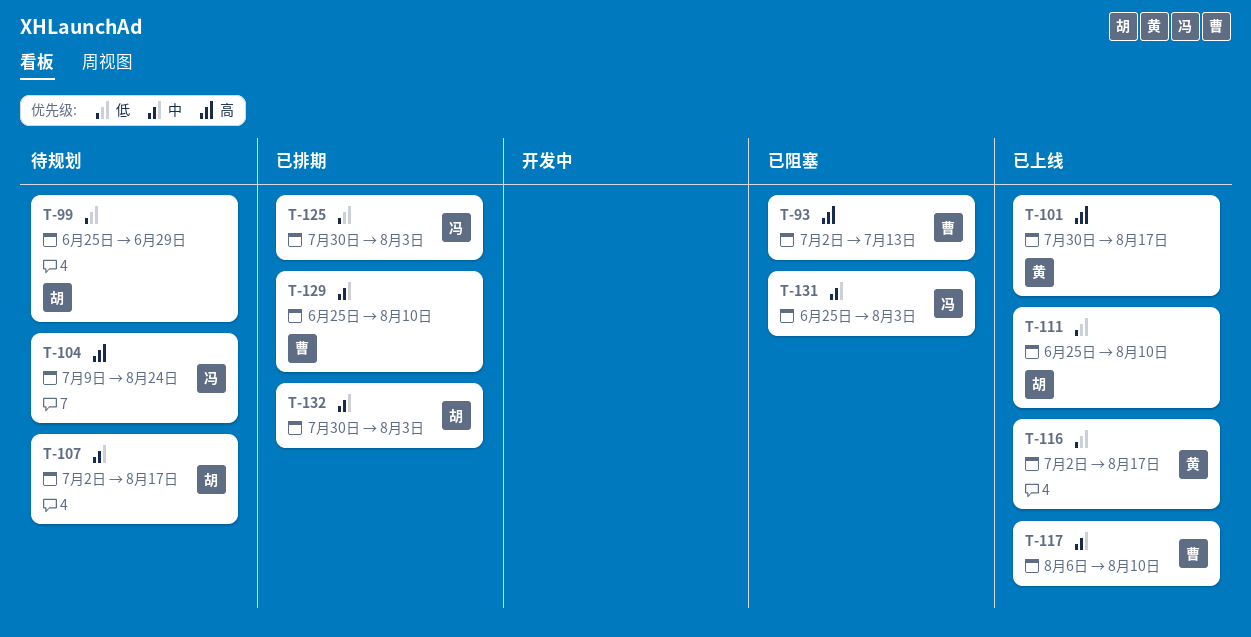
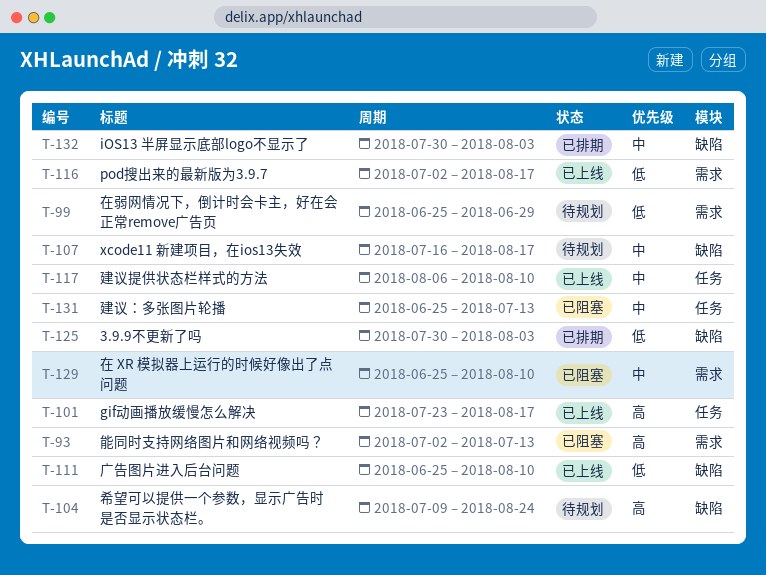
T-101, start: Jul 30 -> Jul 23
T-107, start: Jul 2 -> Jul 16
T-129, status: 已排期 -> 已阻塞
T-131, due: Aug 3 -> Jul 13

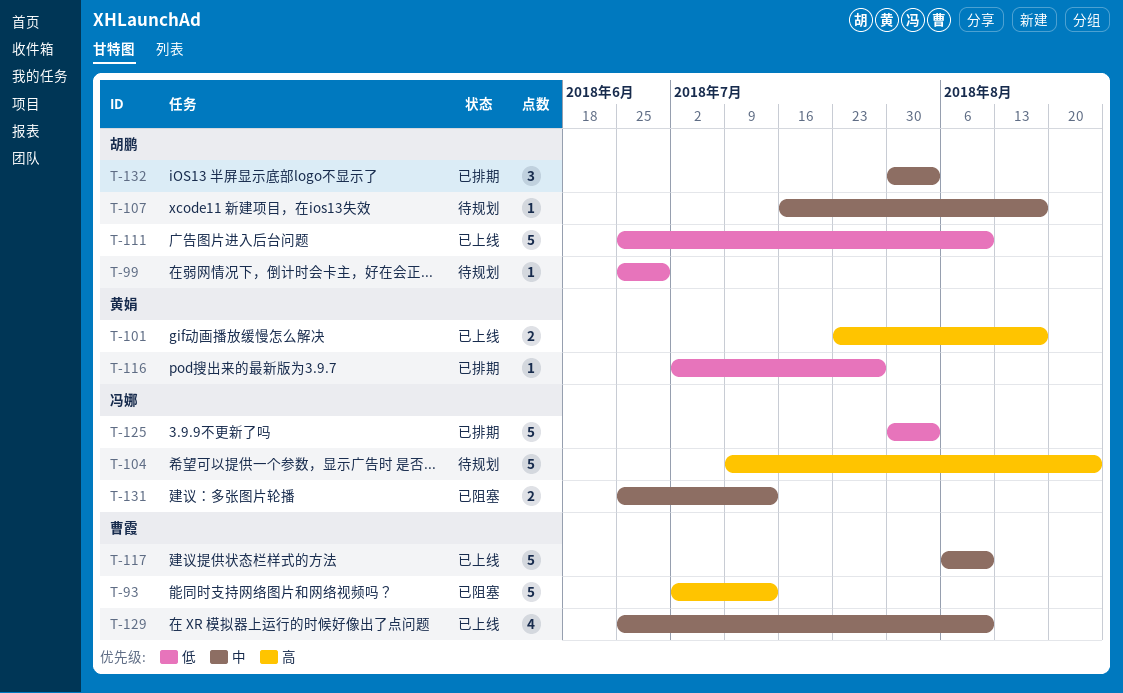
T-116, status: 已上线 -> 已排期
T-116, due: Aug 17 -> Jul 27
T-129, status: 已阻塞 -> 已上线

